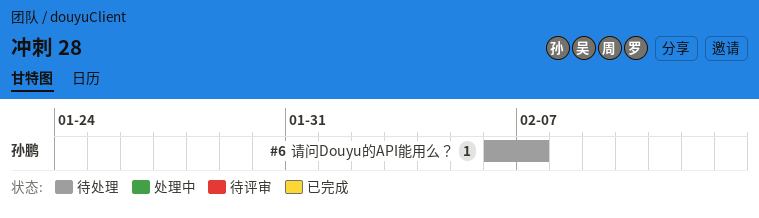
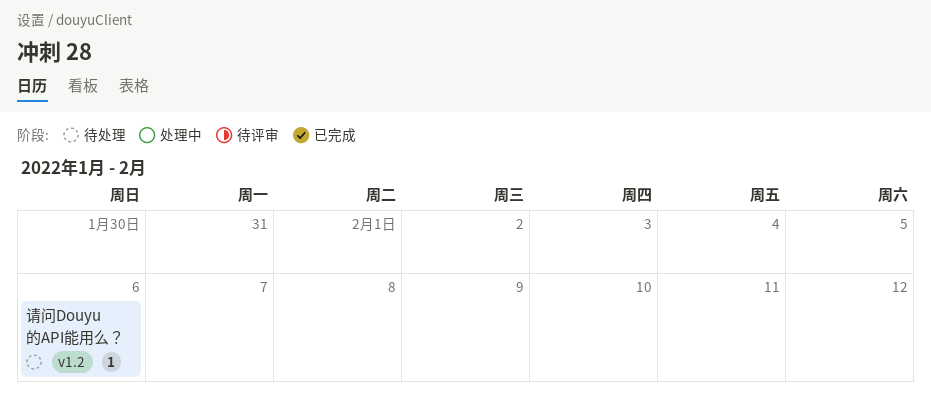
请问Douyu的API能用么？, due: Feb 7 -> Feb 6

